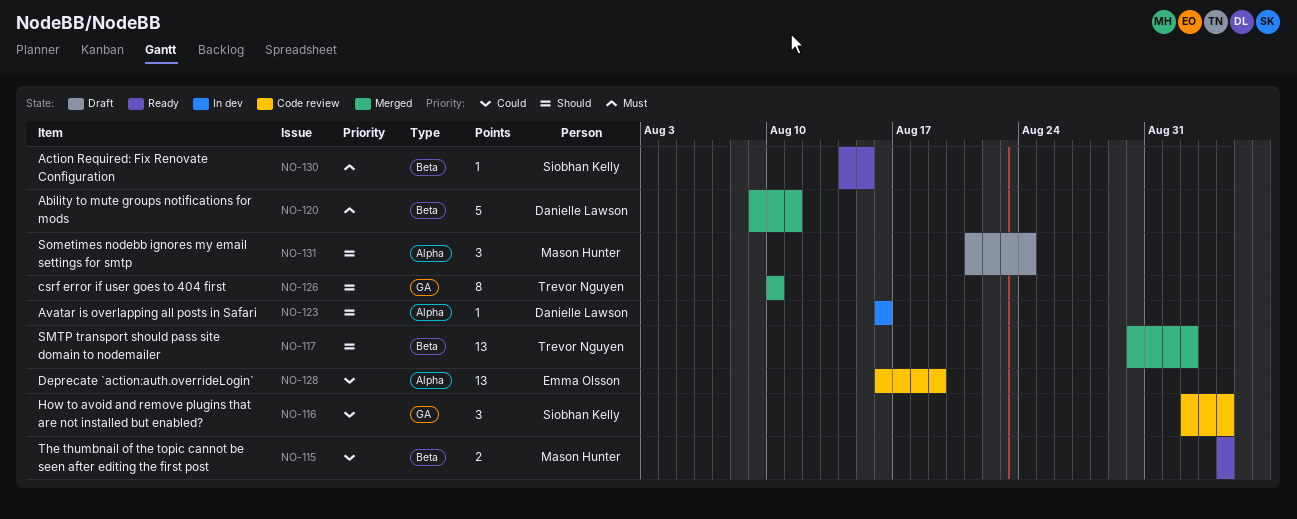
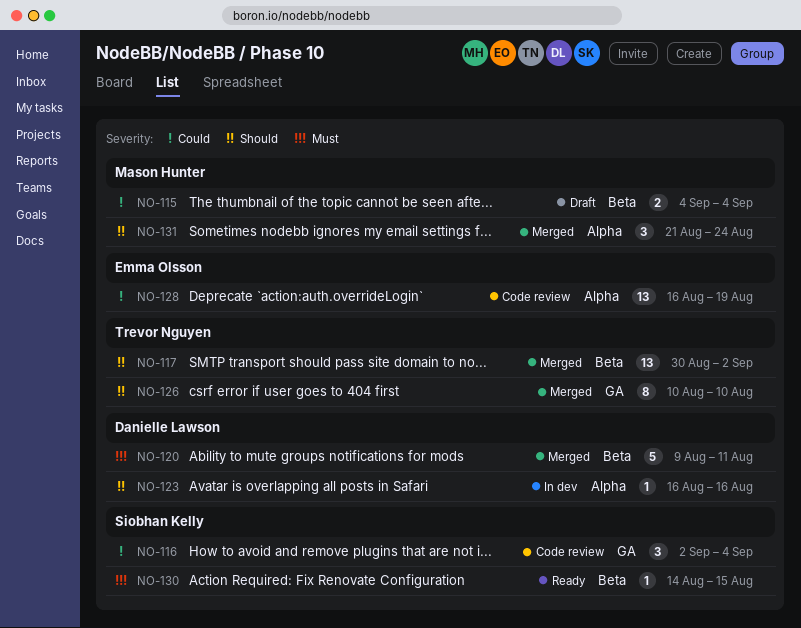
NO-115, status: Ready -> Draft
NO-131, status: Draft -> Merged

